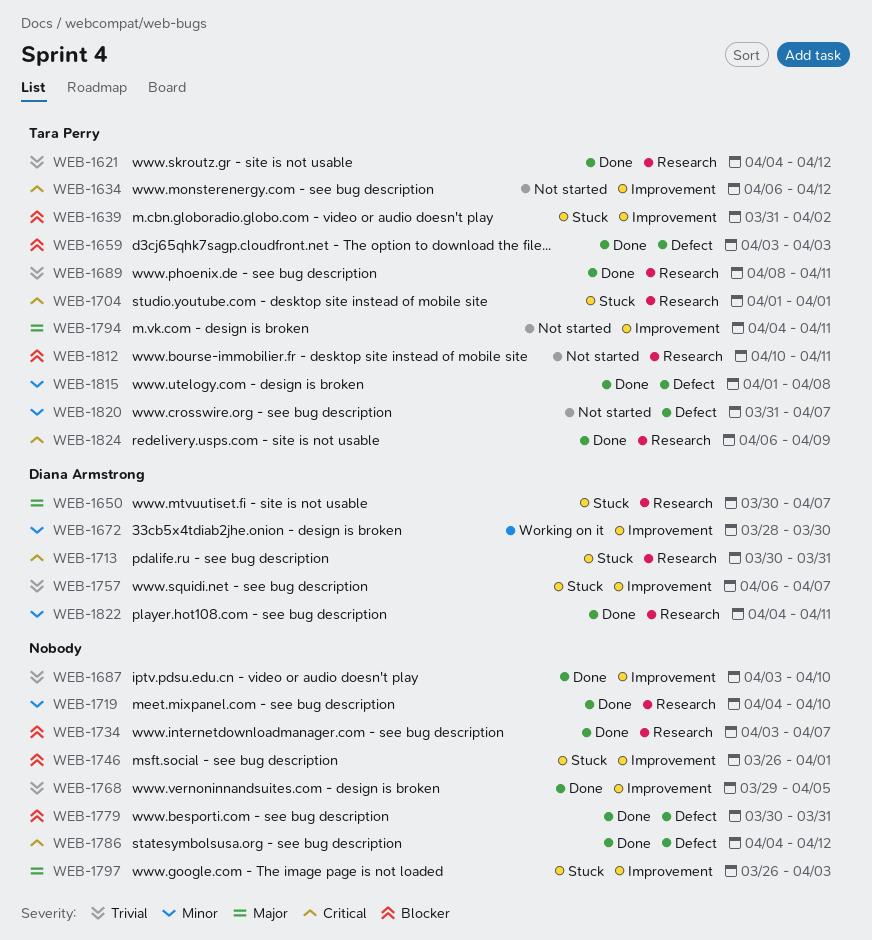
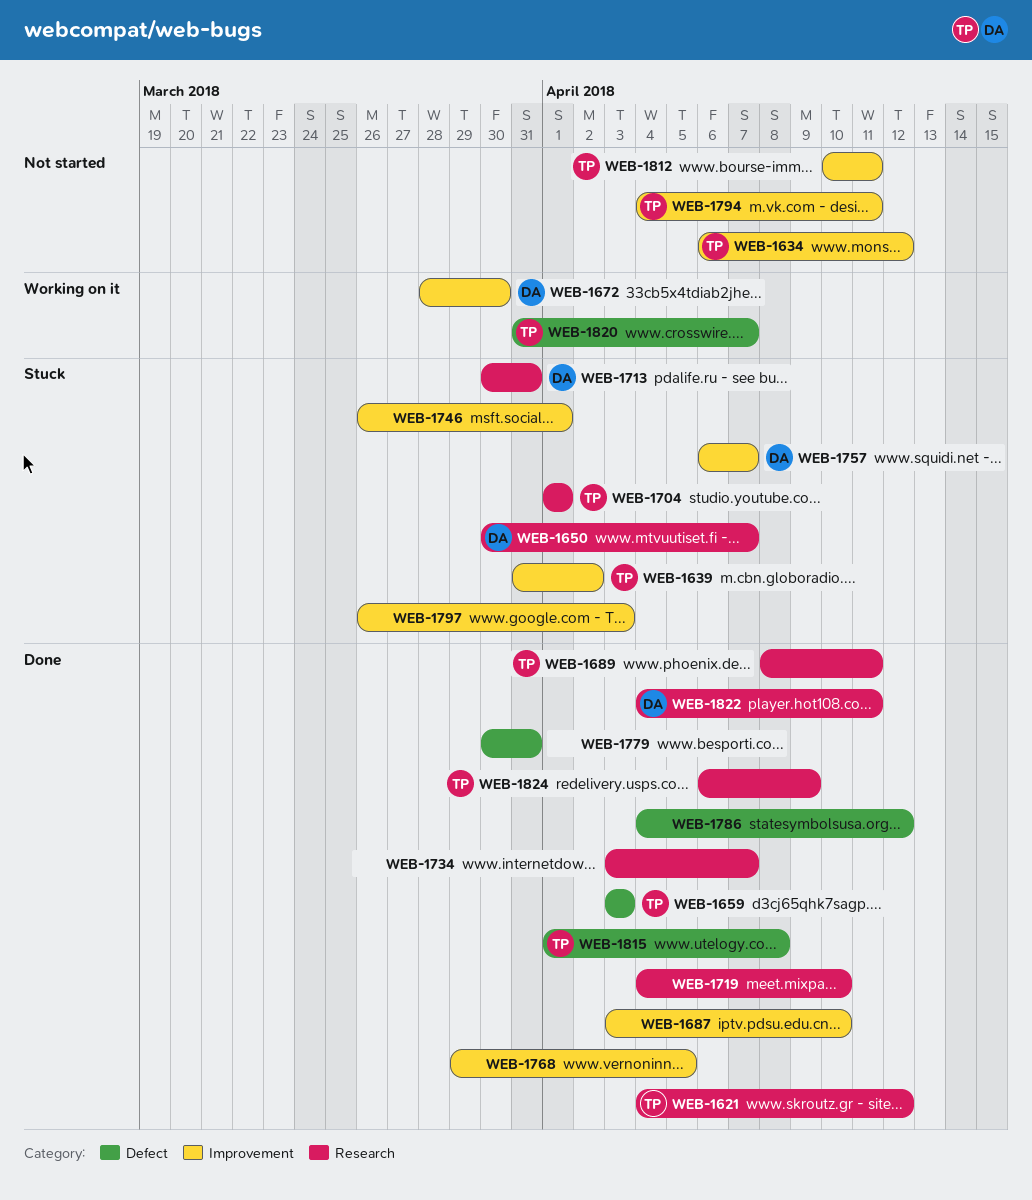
WEB-1812, label: Research -> Improvement
WEB-1820, status: Not started -> Working on it

